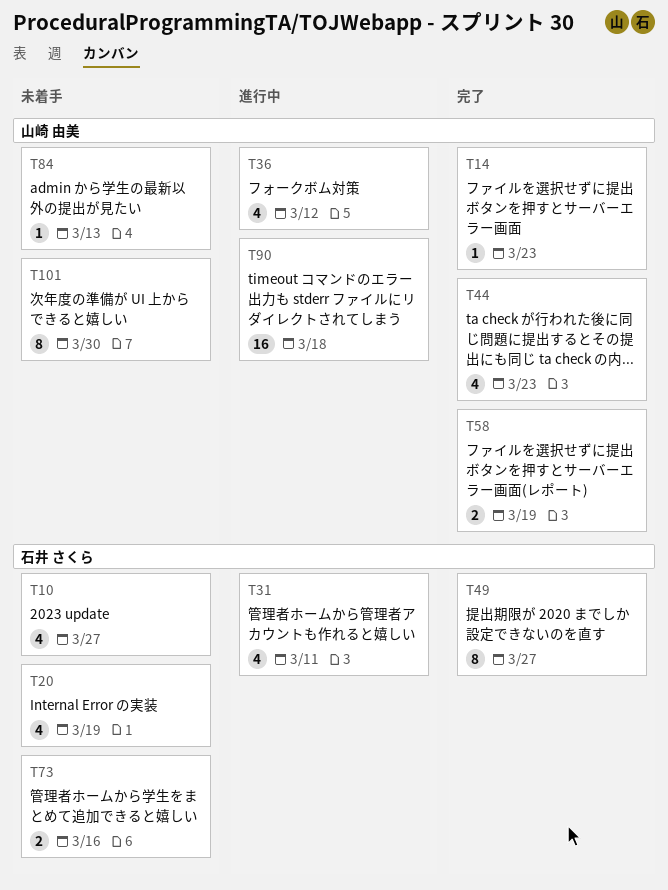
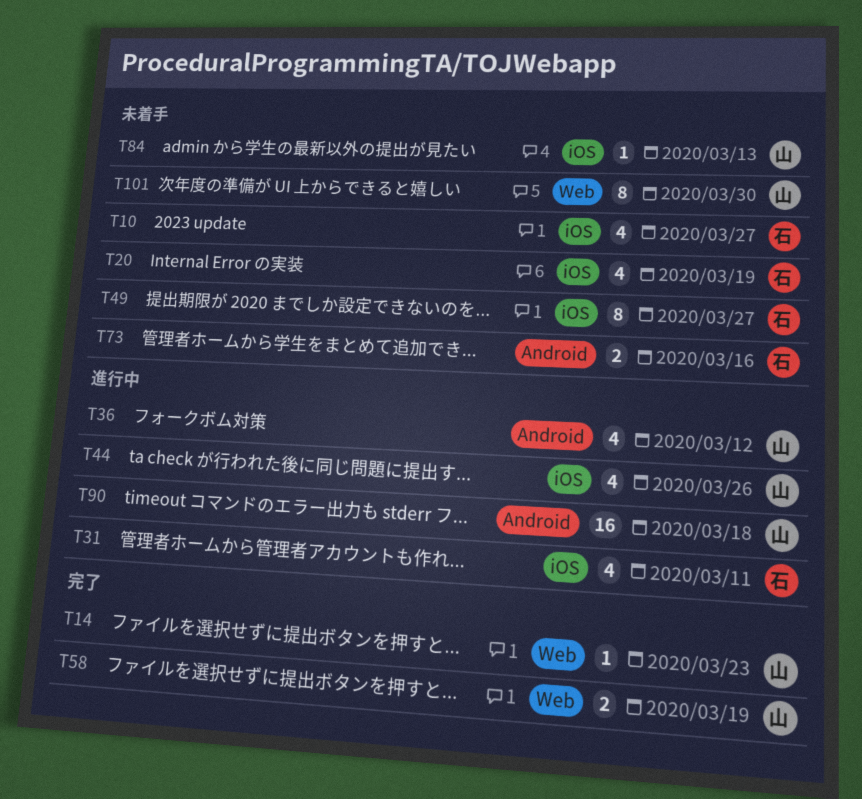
T44, status: 完了 -> 進行中
T44, due: Mar 23 -> Mar 26
T49, status: 完了 -> 未着手

